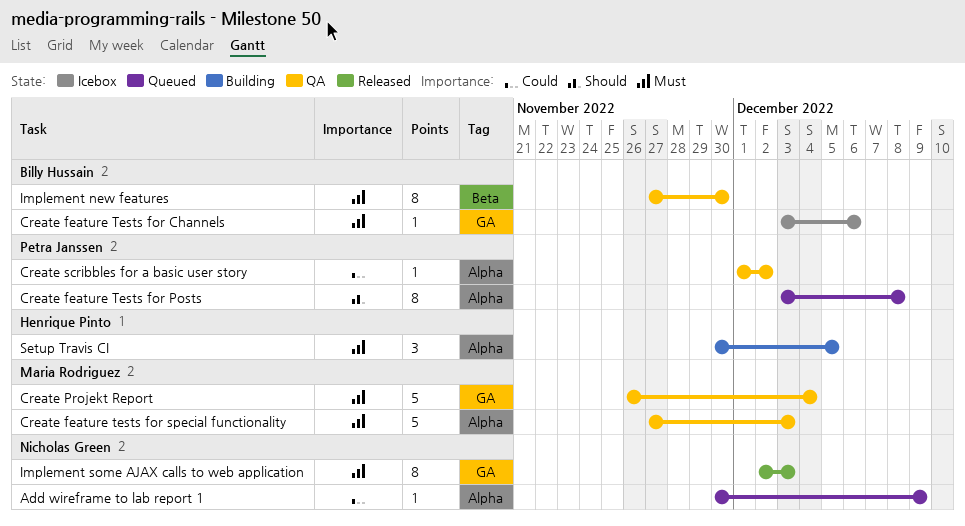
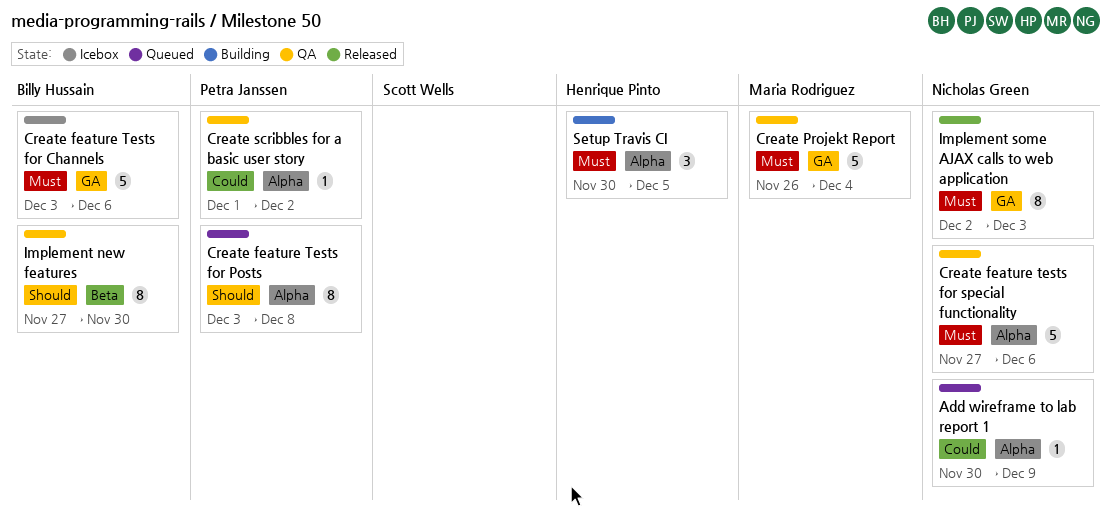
Create feature Tests for Channels, estimate: 1 -> 5
Create feature tests for special functionality, owner: Maria Rodriguez -> Nicholas Green
Create feature tests for special functionality, due: Dec 3 -> Dec 6
Implement new features, priority: Must -> Should

